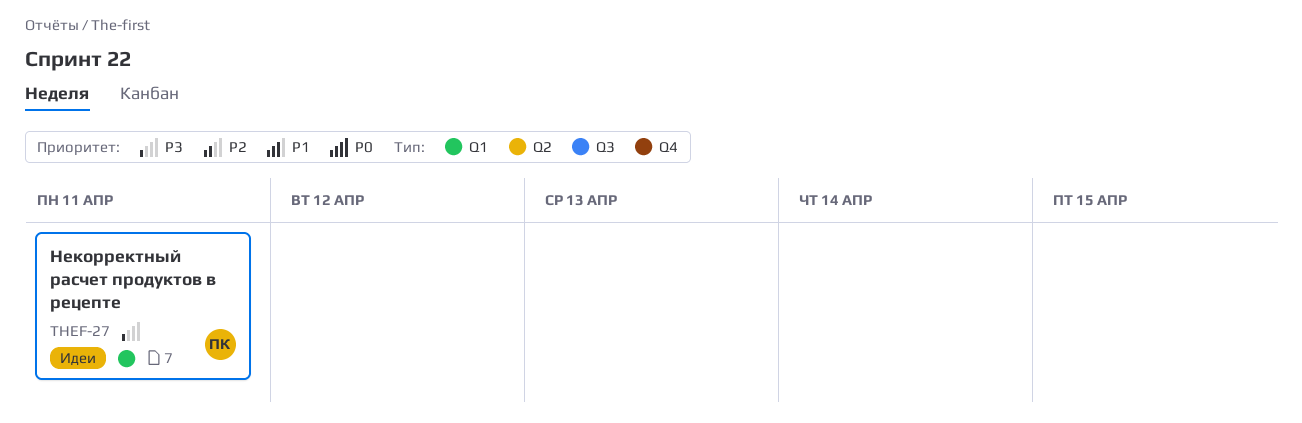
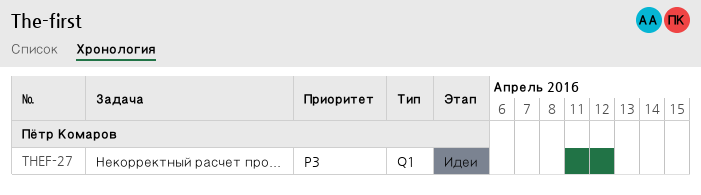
THEF-27, due: Apr 11 -> Apr 12

